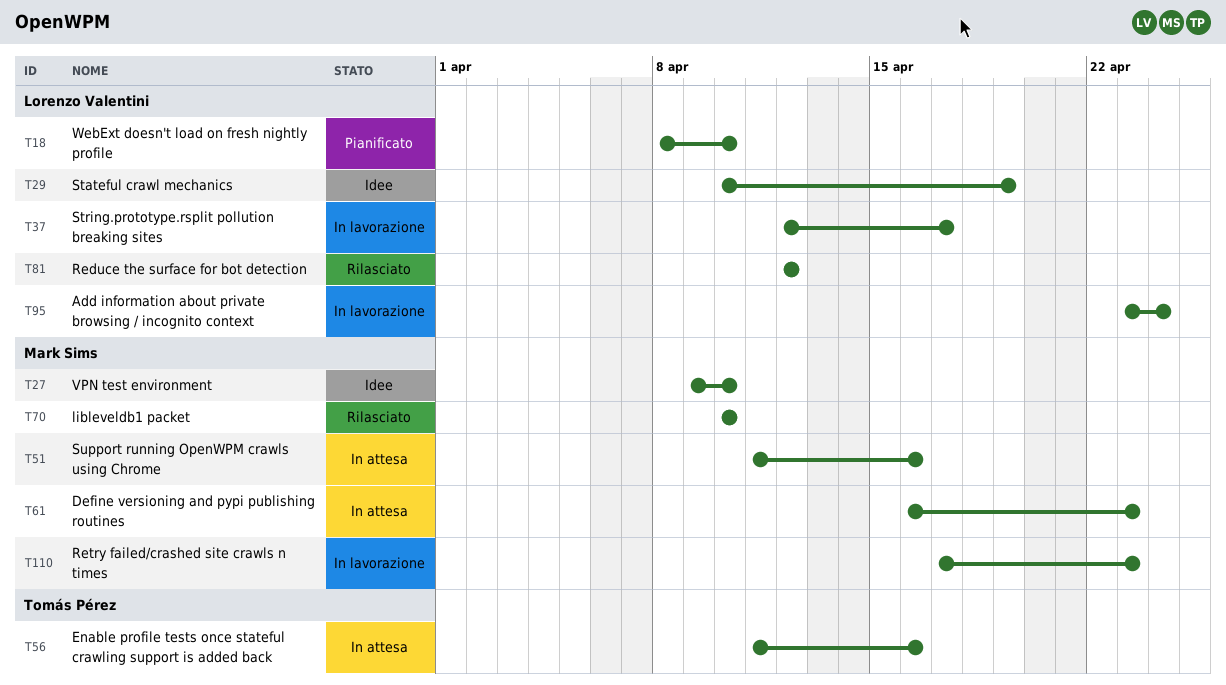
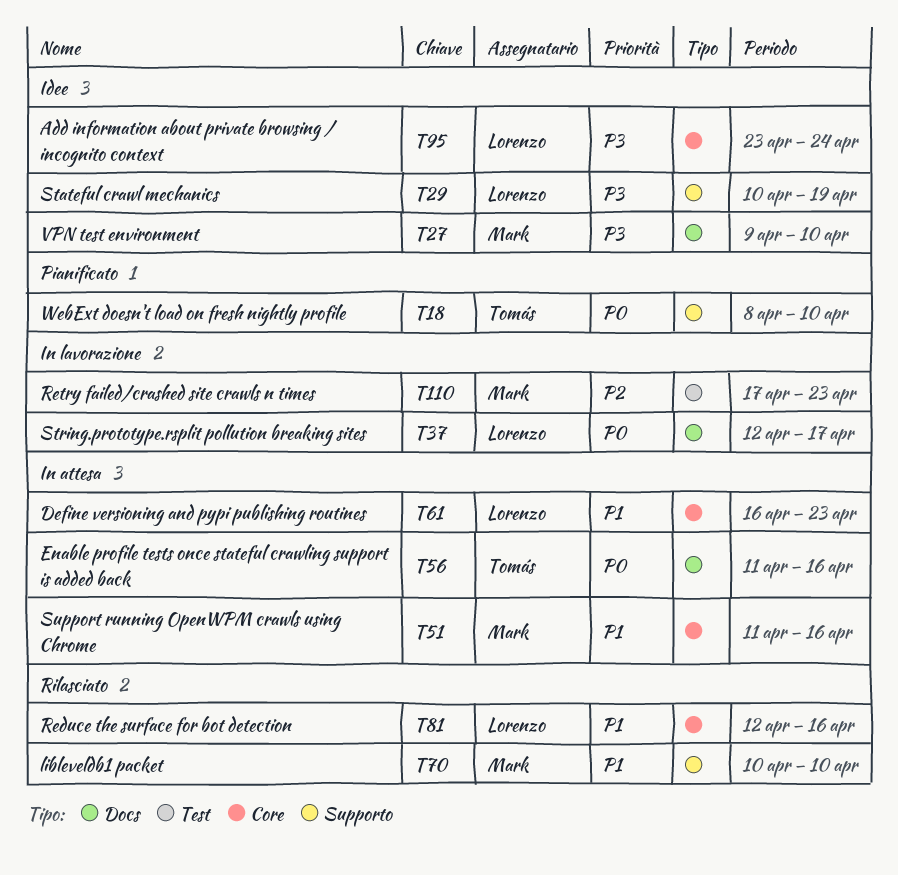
T18, owner: Lorenzo Valentini -> Tomás Pérez
T61, owner: Mark Sims -> Lorenzo Valentini
T81, due: Apr 12 -> Apr 16
T95, status: In lavorazione -> Idee

